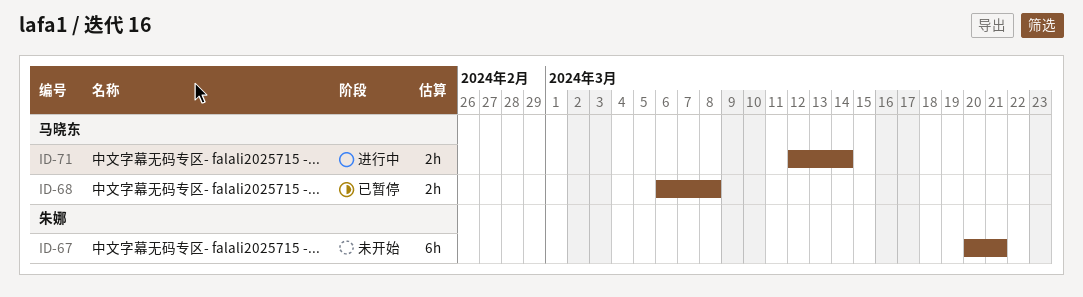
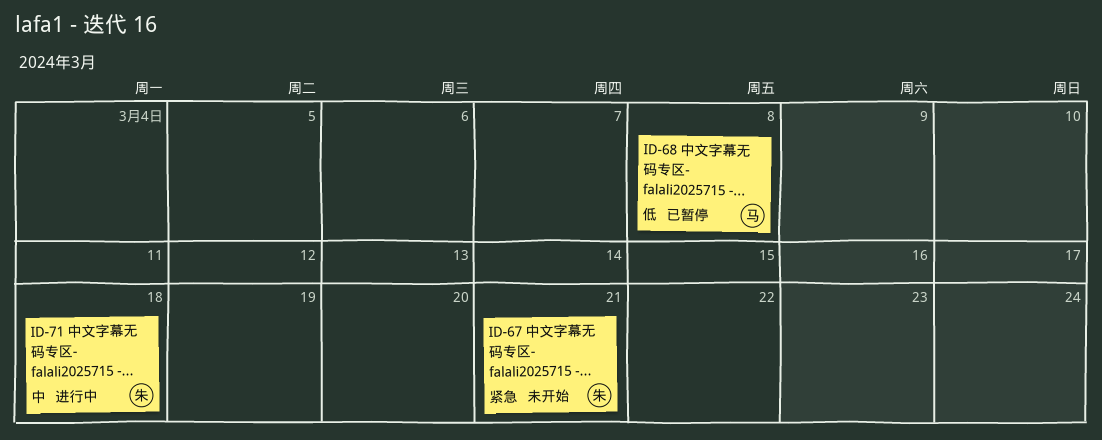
ID-71, owner: 马晓东 -> 朱娜
ID-71, due: Mar 14 -> Mar 18

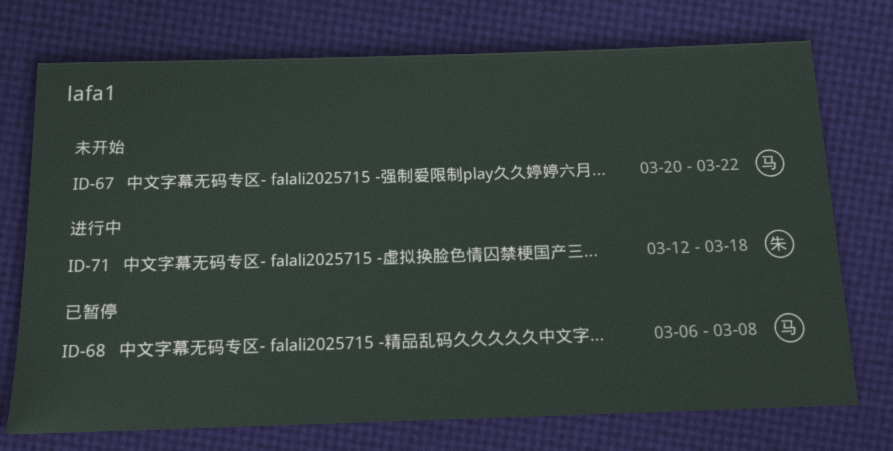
ID-67, owner: 朱 -> 马
ID-67, due: Mar 21 -> Mar 22

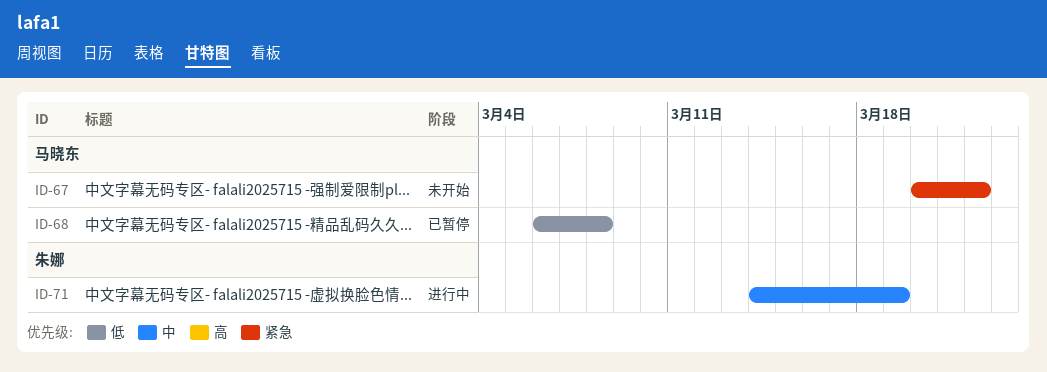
ID-71, start: Mar 12 -> Mar 14
ID-71, due: Mar 18 -> Mar 19

